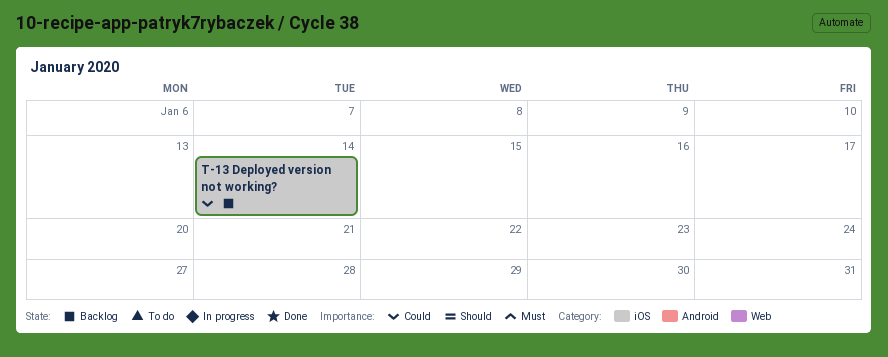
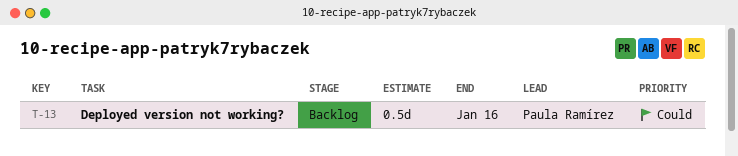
T-13, due: Jan 14 -> Jan 16

